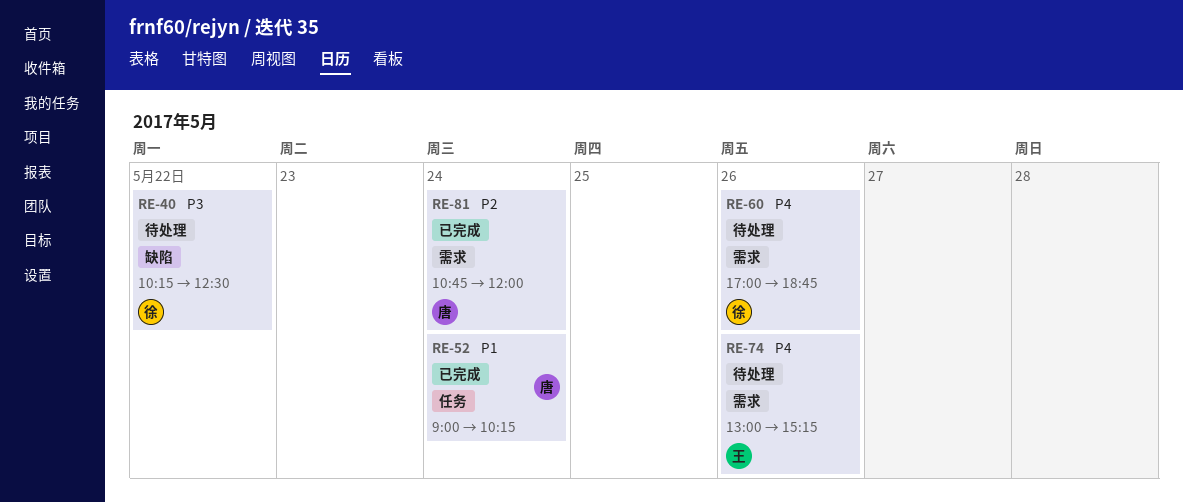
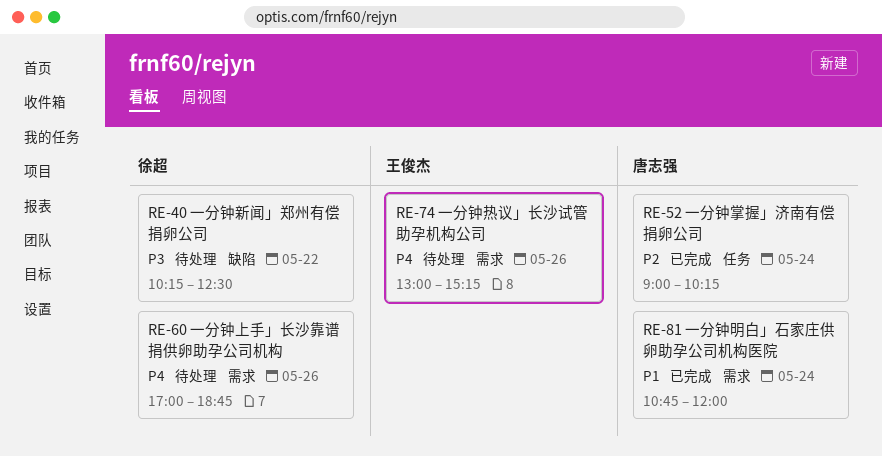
RE-52, priority: P1 -> P2
RE-81, priority: P2 -> P1

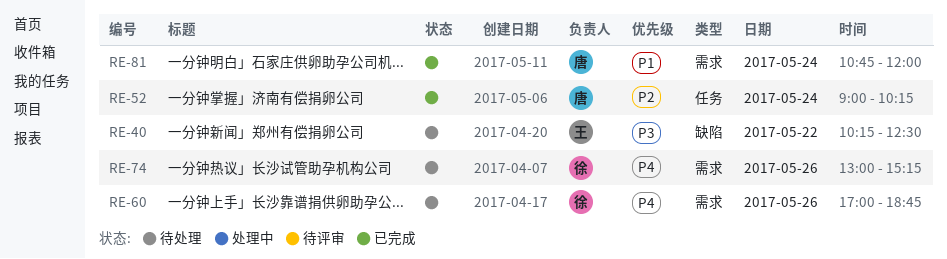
RE-40, owner: 徐超 -> 王俊杰
RE-74, owner: 王俊杰 -> 徐超

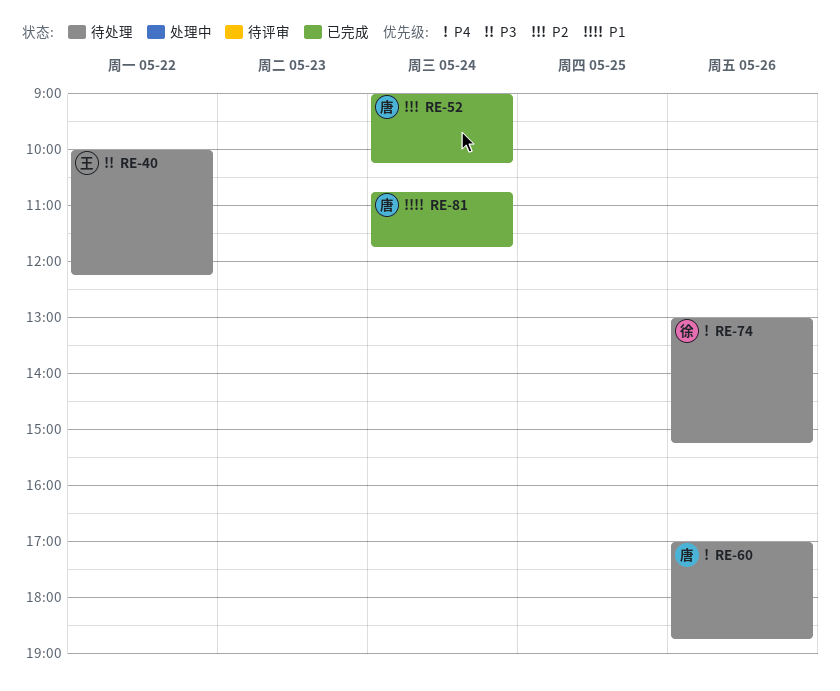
RE-40, begins: 10:15 -> 10:00
RE-40, ends: 12:30 -> 12:15
RE-60, owner: 徐 -> 唐
RE-81, ends: 12:00 -> 11:45

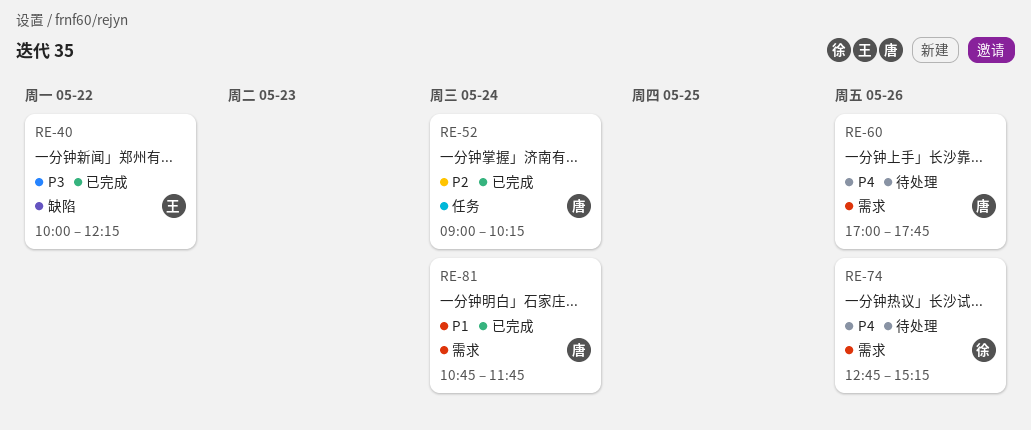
RE-40, status: 待处理 -> 已完成
RE-60, ends: 18:45 -> 17:45
RE-74, begins: 13:00 -> 12:45

